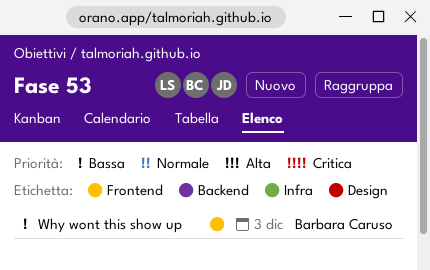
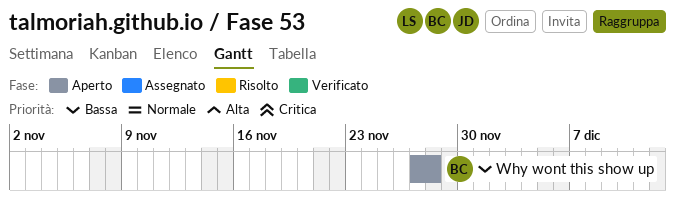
Why wont this show up, due: Dec 3 -> Nov 28

